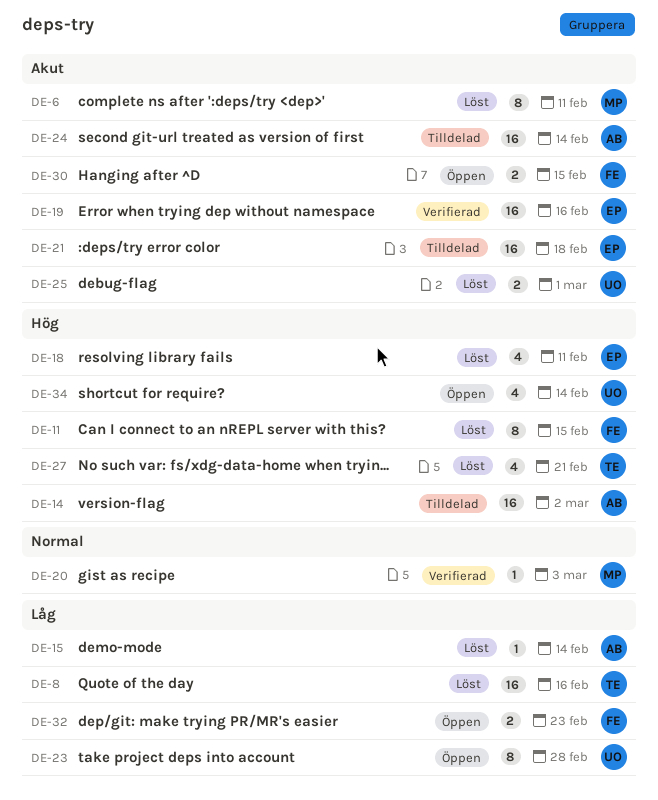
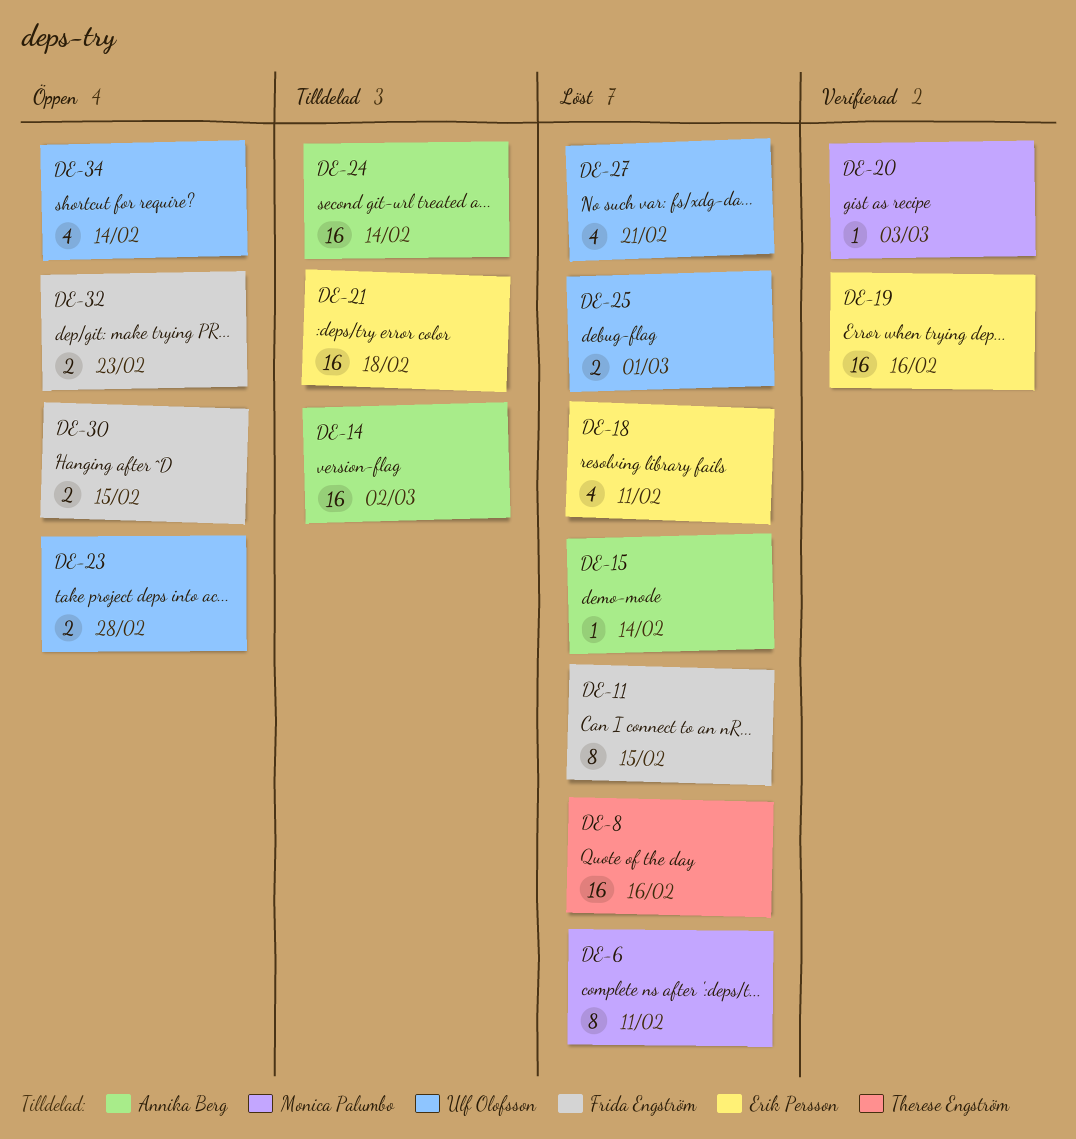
DE-23, estimate: 8 -> 2
DE-27, owner: Therese Engström -> Ulf Olofsson

